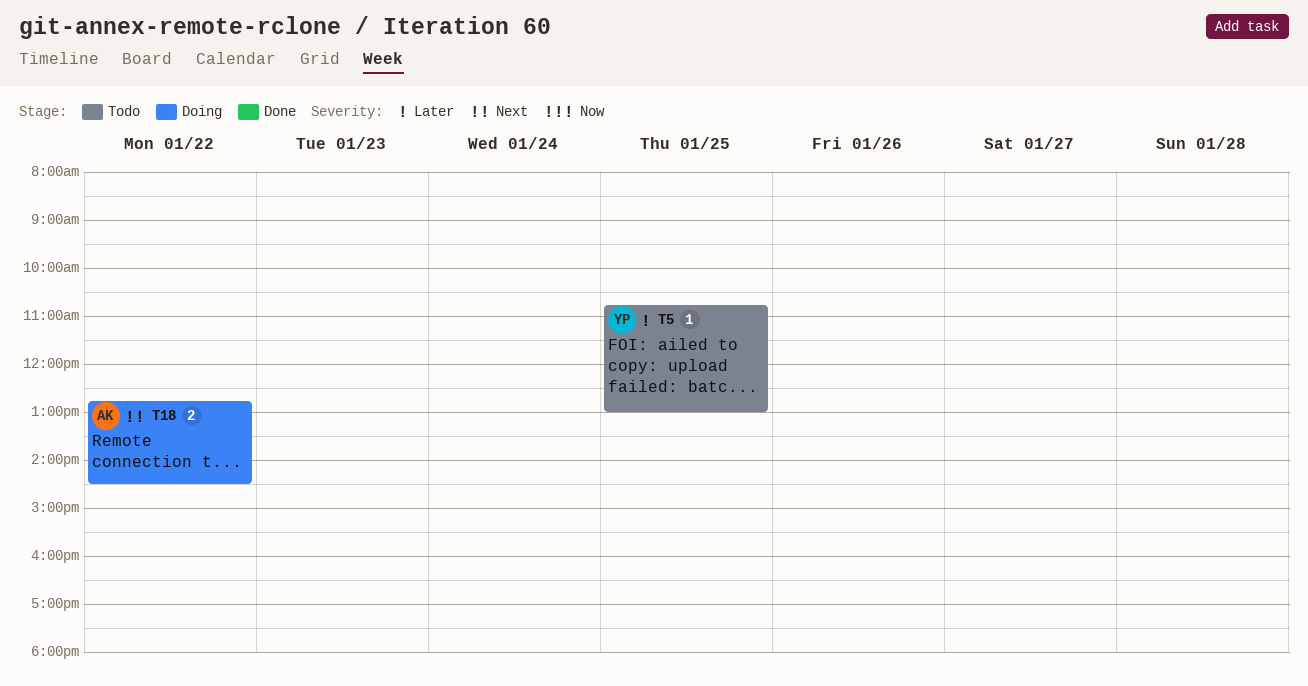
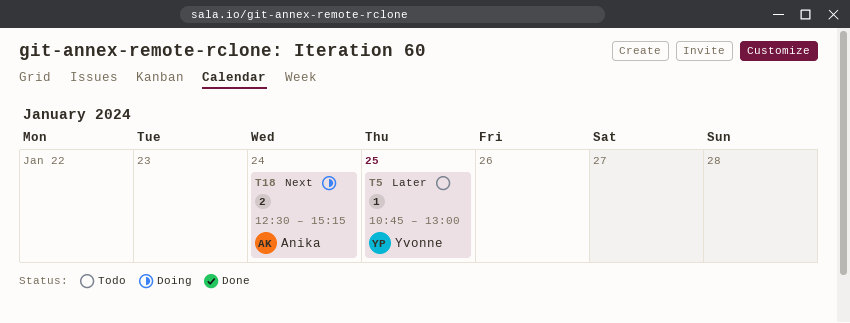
T18, day: Jan 22 -> Jan 24
T18, begins: 12:45 -> 12:30
T18, ends: 14:30 -> 15:15

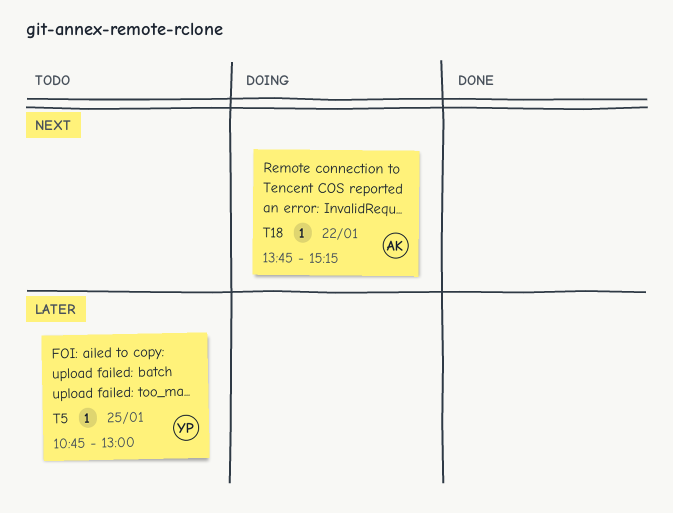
T18, estimate: 2 -> 1
T18, day: Jan 24 -> Jan 22
T18, begins: 12:30 -> 13:45

